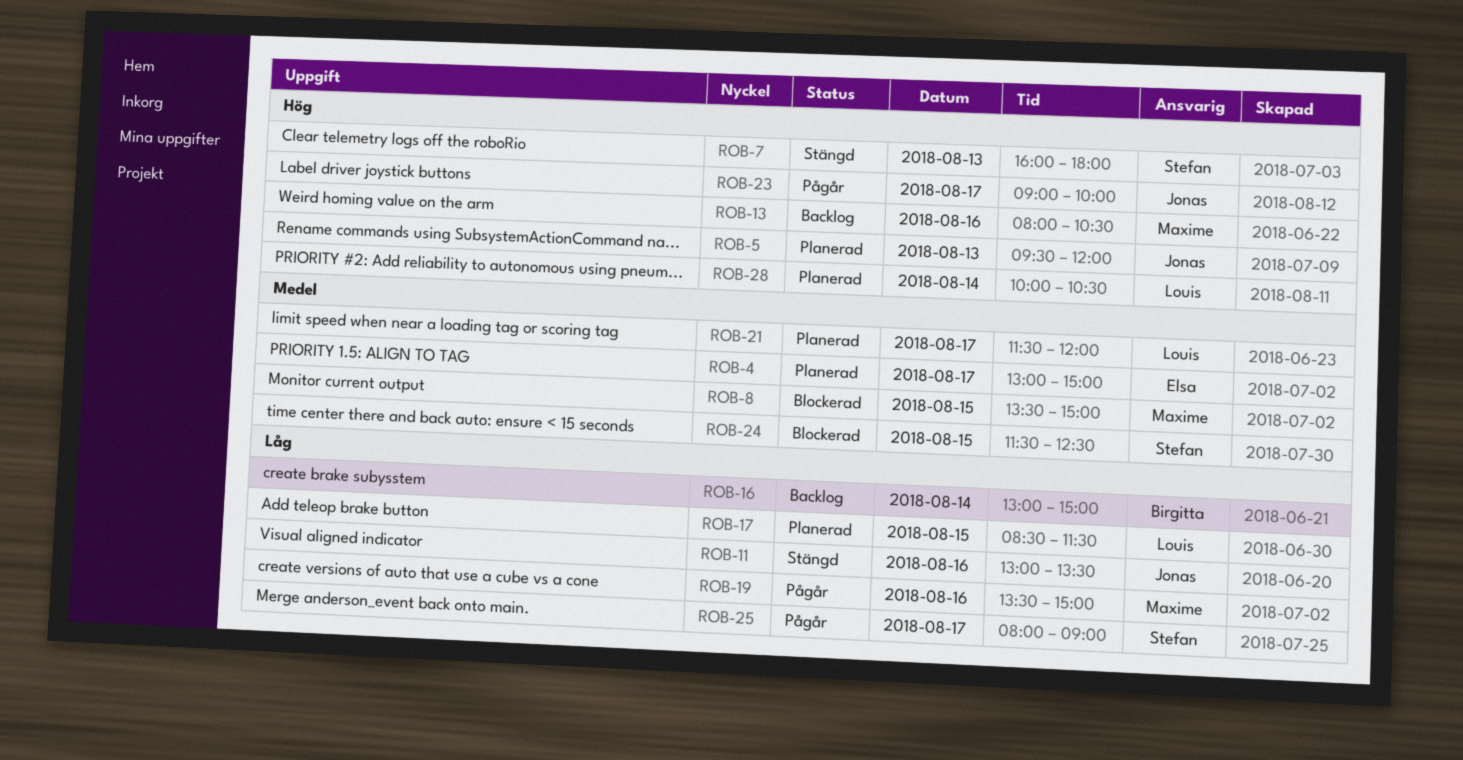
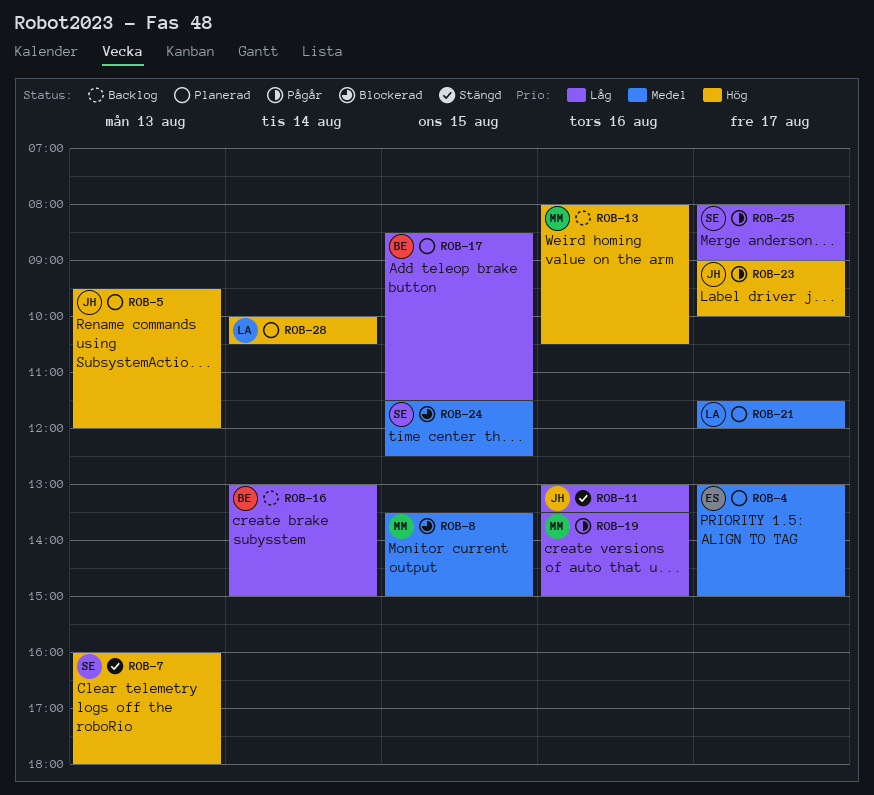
ROB-17, owner: Louis -> Birgitta

